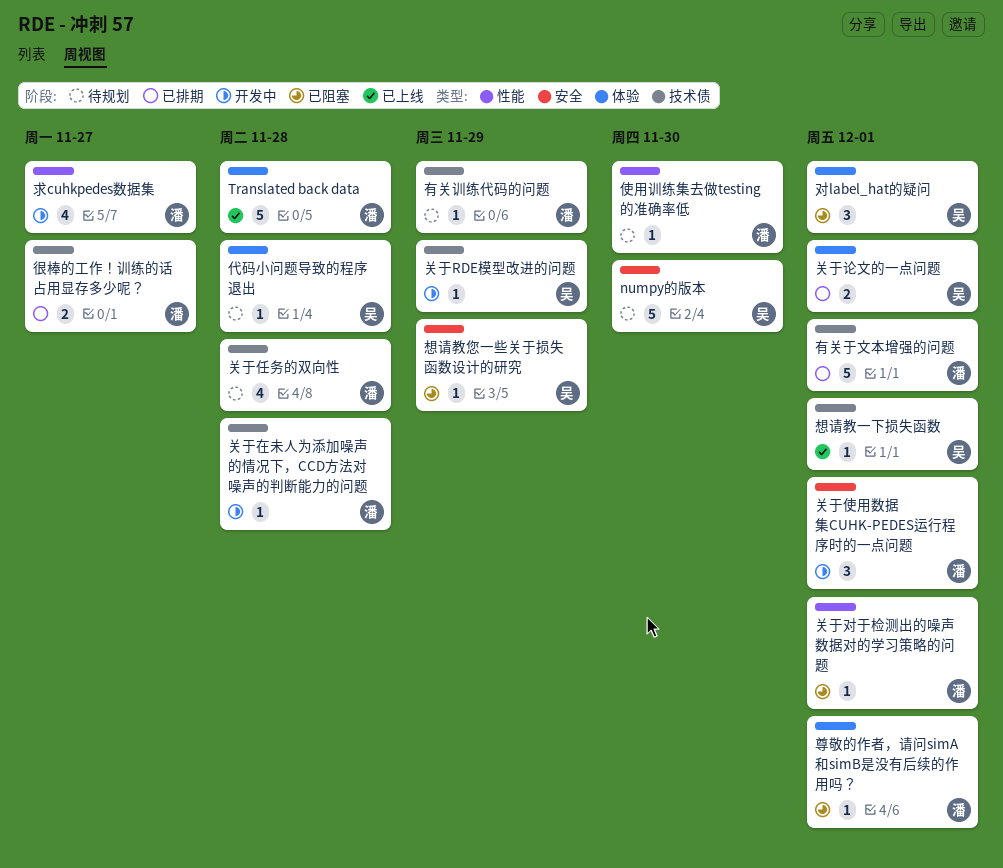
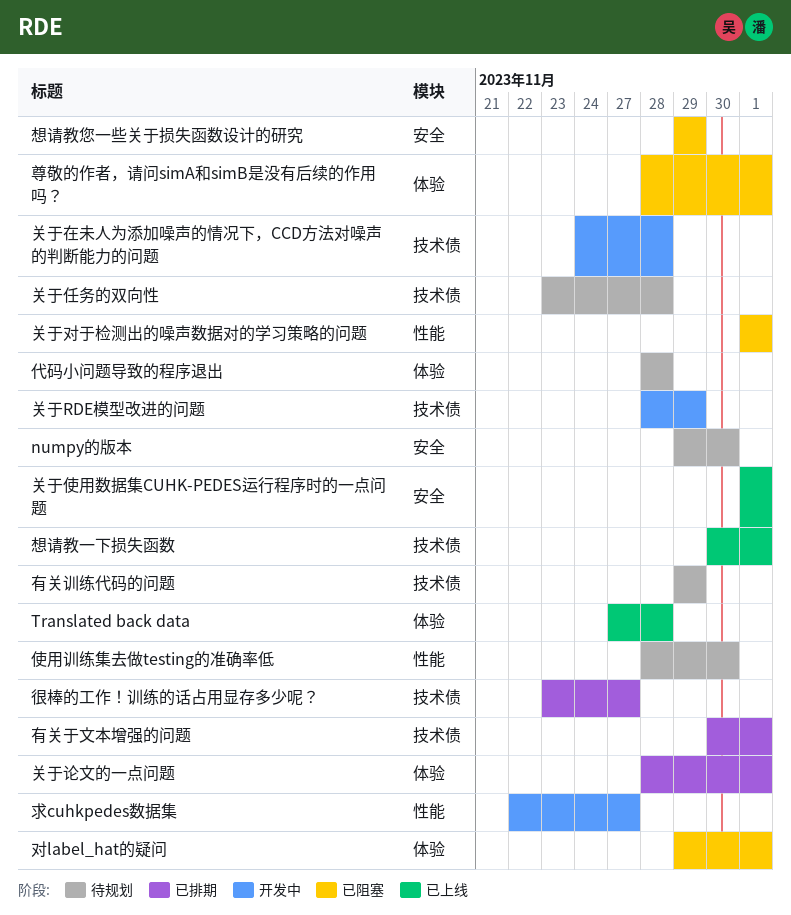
关于使用数据集CUHK-PEDES运行程序时的一点问题, status: 开发中 -> 已上线

